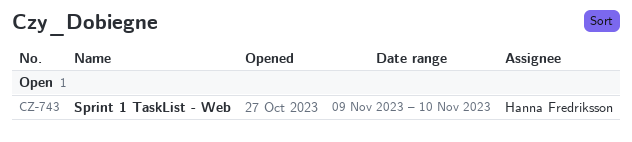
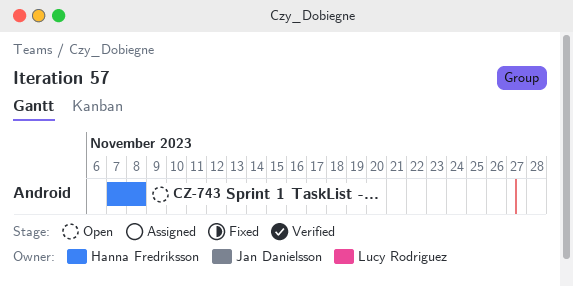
CZ-743, start: Nov 9 -> Nov 7
CZ-743, due: Nov 10 -> Nov 8

